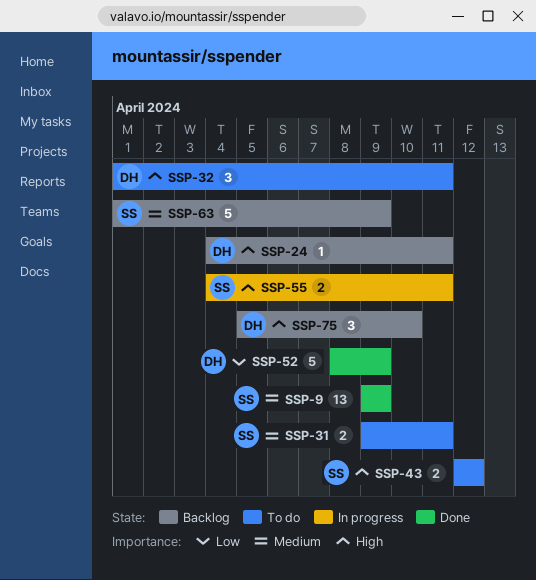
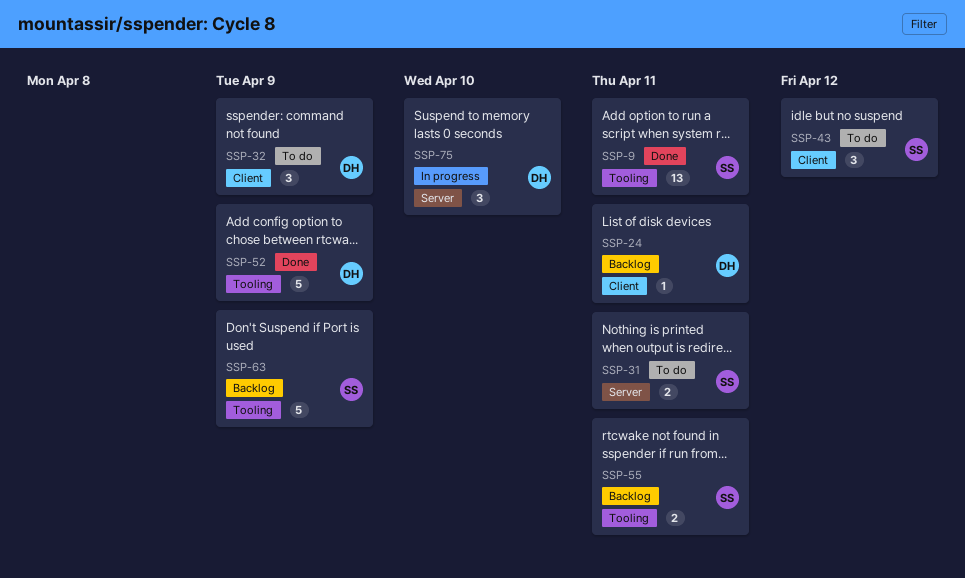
SSP-9, due: Apr 9 -> Apr 11
SSP-32, due: Apr 11 -> Apr 9
SSP-43, estimate: 2 -> 3
SSP-55, status: In progress -> Backlog
SSP-75, status: Backlog -> In progress

